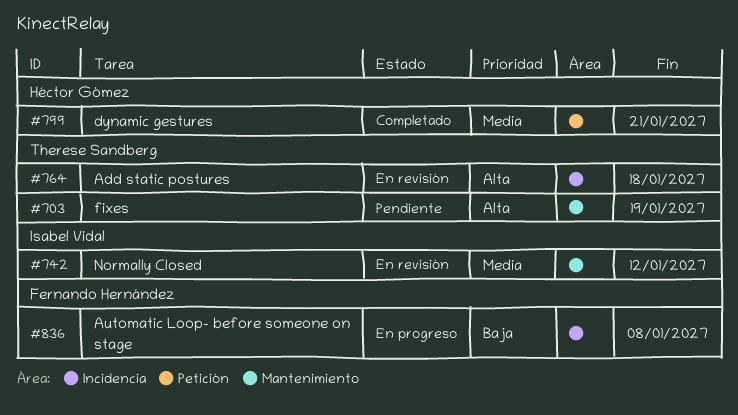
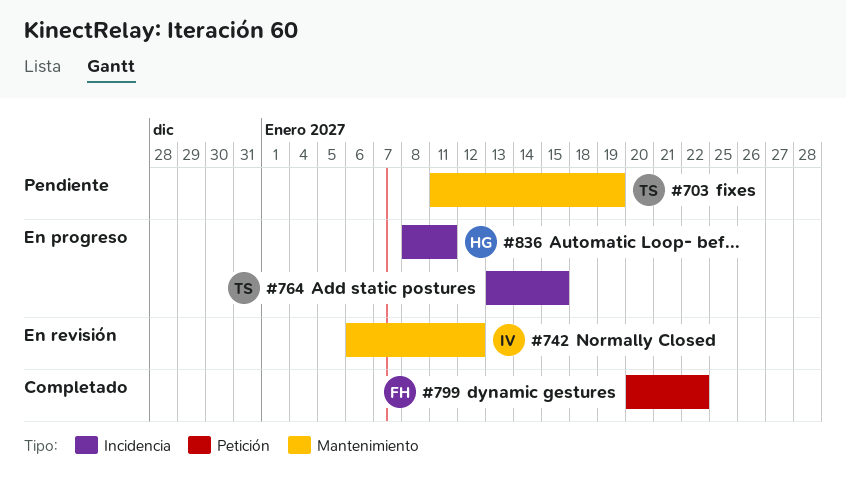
#764, status: En revisión -> En progreso
#764, due: Jan 18 -> Jan 15
#799, owner: Héctor Gómez -> Fernando Hernández
#799, due: Jan 21 -> Jan 22
#836, owner: Fernando Hernández -> Héctor Gómez
#836, due: Jan 8 -> Jan 11

